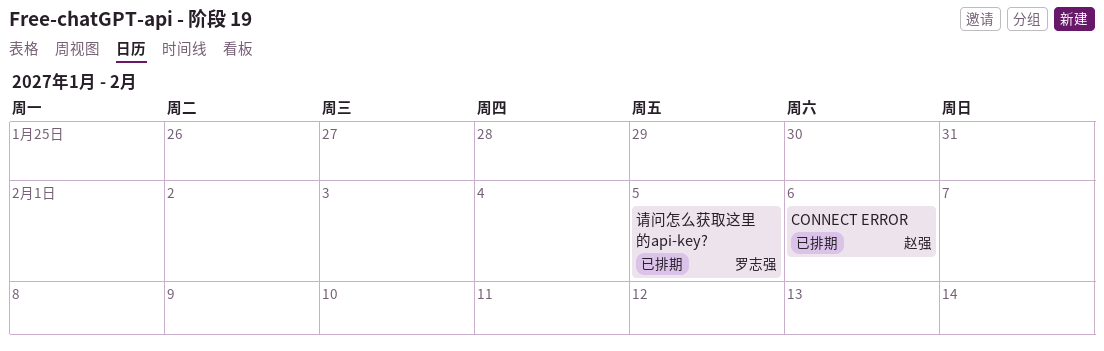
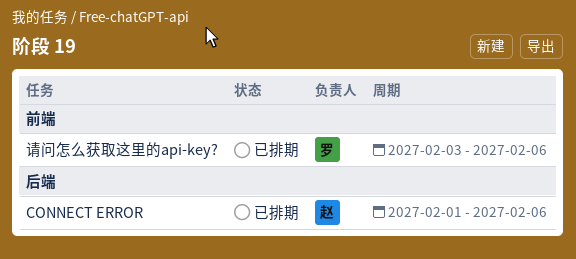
请问怎么获取这里的api-key?, due: Feb 5 -> Feb 6

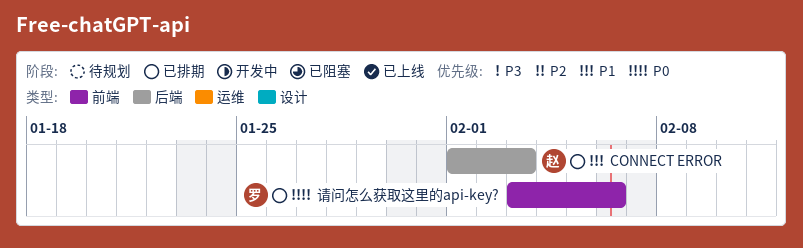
CONNECT ERROR, due: Feb 6 -> Feb 3

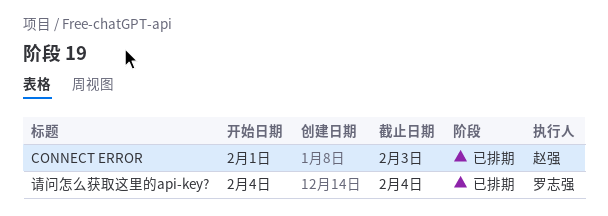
请问怎么获取这里的api-key?, start: Feb 3 -> Feb 4
请问怎么获取这里的api-key?, due: Feb 6 -> Feb 4

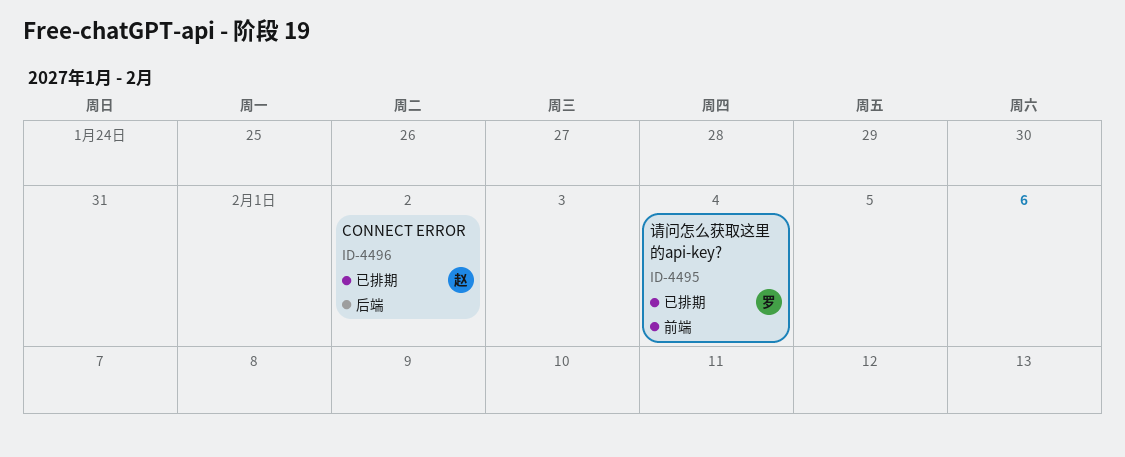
CONNECT ERROR, due: Feb 3 -> Feb 2

